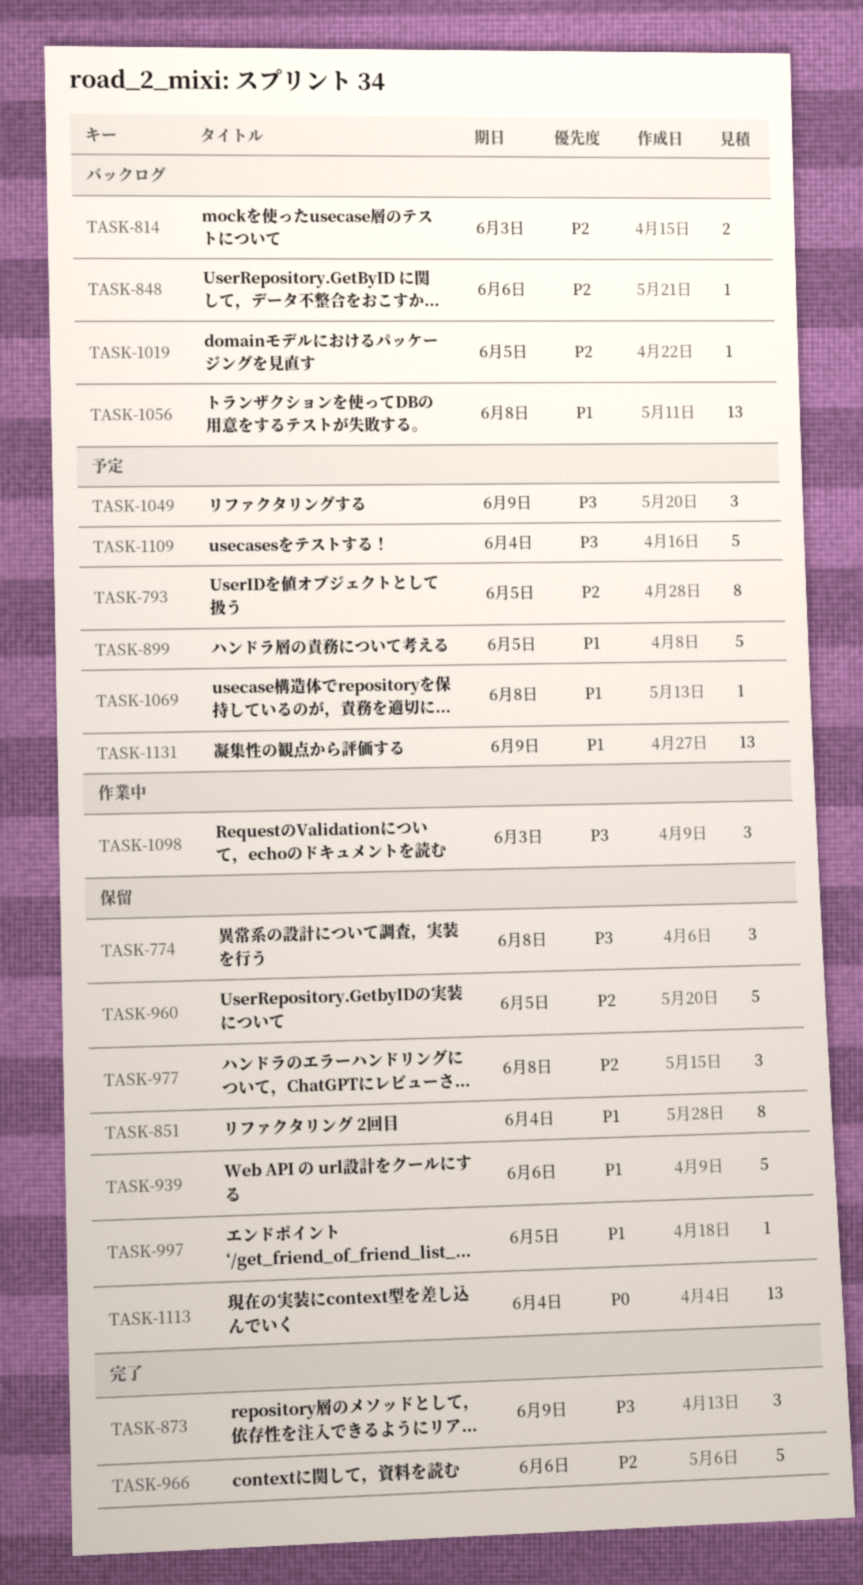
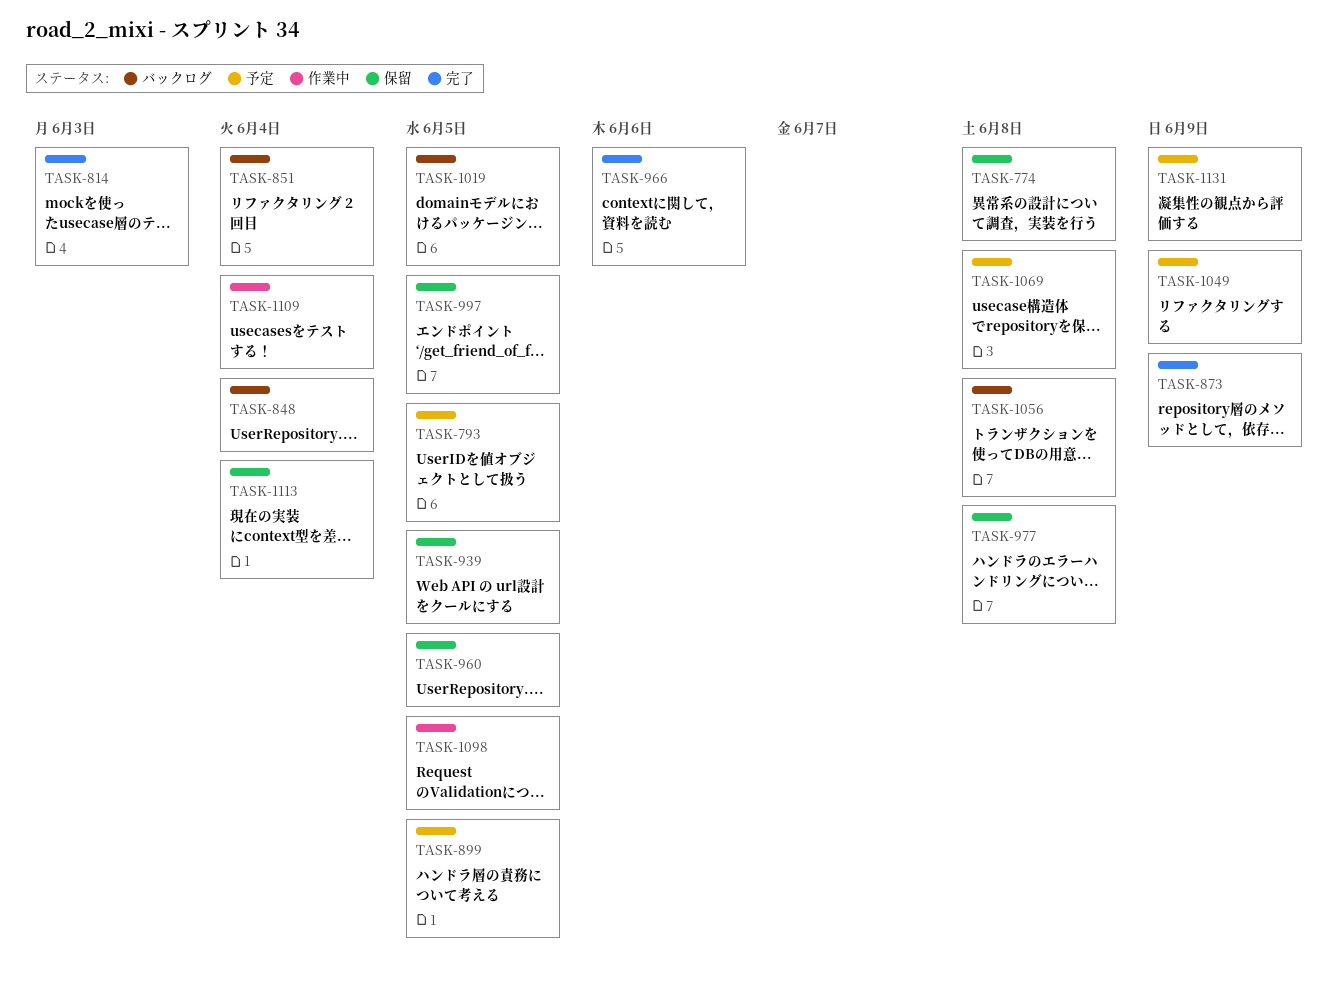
TASK-814, status: バックログ -> 完了
TASK-848, due: Jun 6 -> Jun 4
TASK-851, status: 保留 -> バックログ
TASK-939, due: Jun 6 -> Jun 5
TASK-1098, due: Jun 3 -> Jun 5
TASK-1109, status: 予定 -> 作業中

